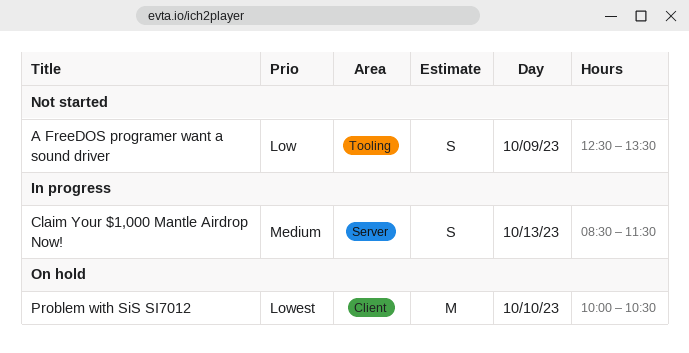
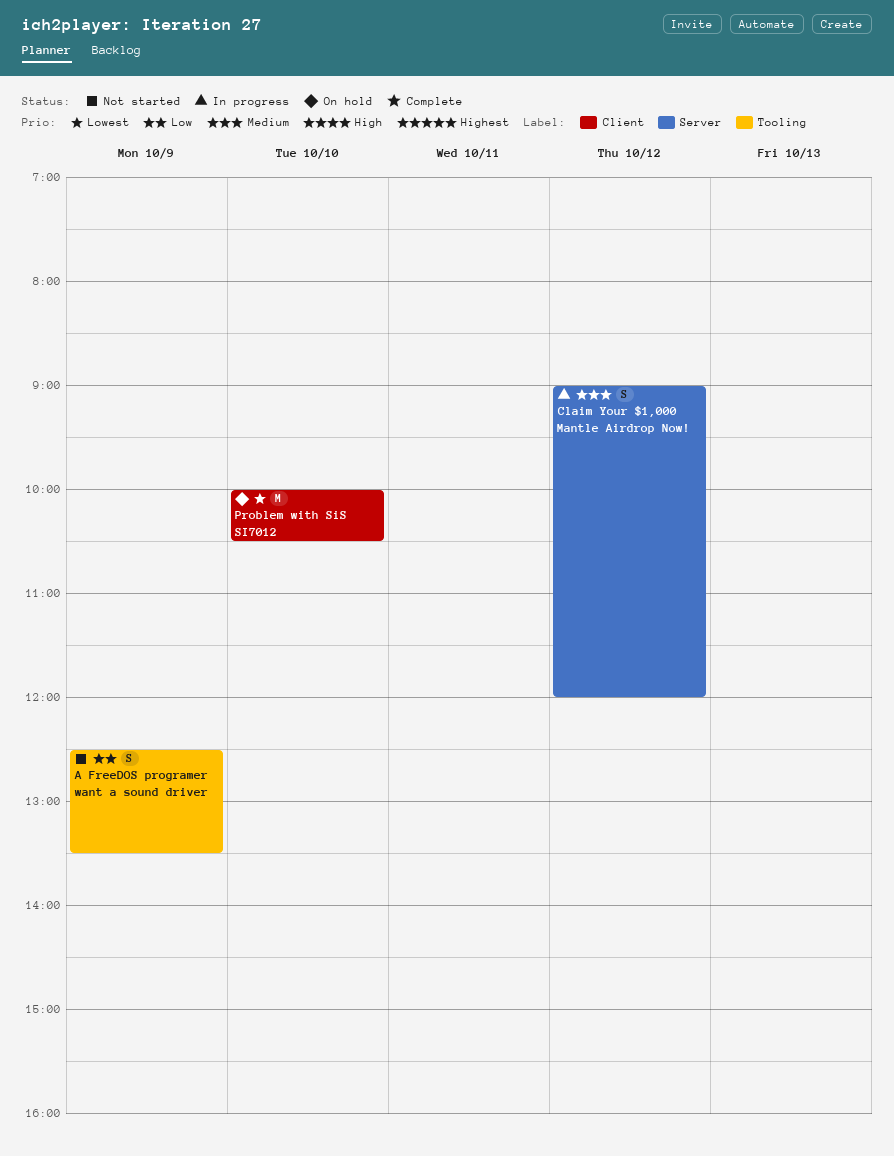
Claim Your $1,000 Mantle Airdrop Now!, day: Oct 13 -> Oct 12
Claim Your $1,000 Mantle Airdrop Now!, begins: 08:30 -> 09:00
Claim Your $1,000 Mantle Airdrop Now!, ends: 11:30 -> 12:00

